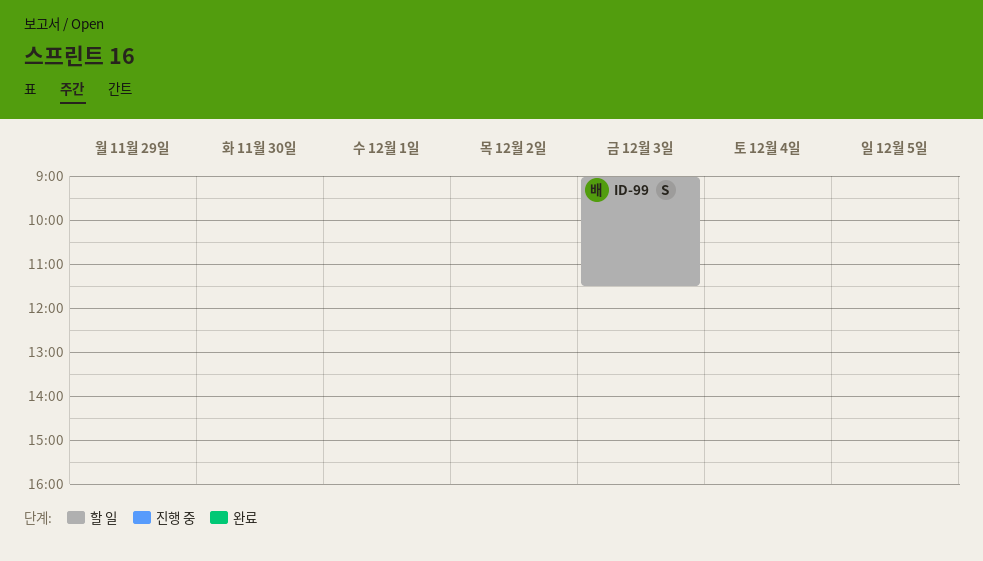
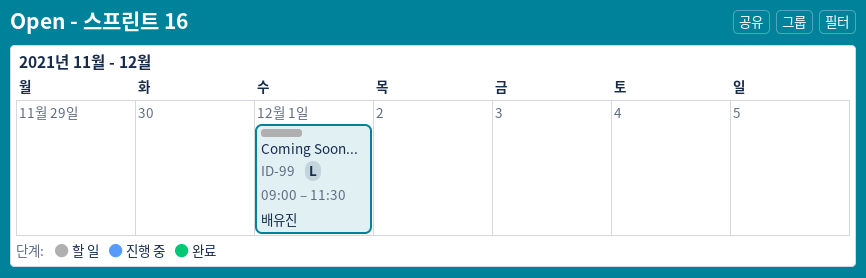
ID-99, estimate: S -> L
ID-99, day: Dec 3 -> Dec 1

